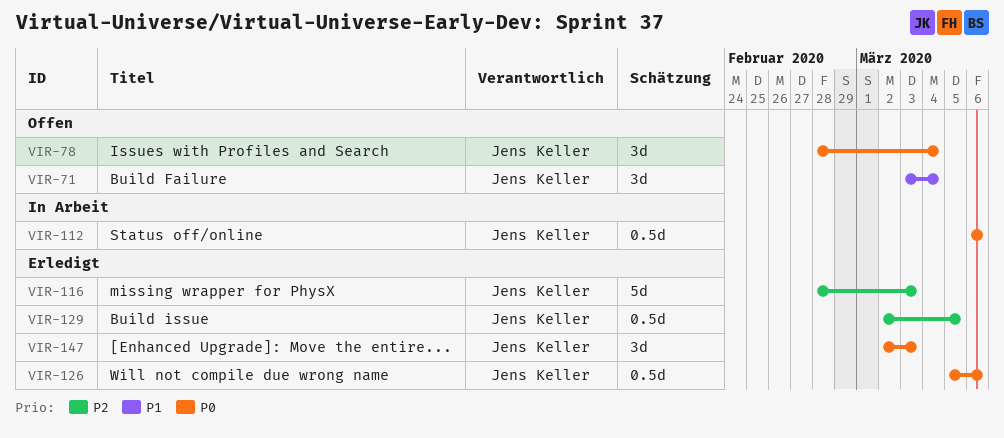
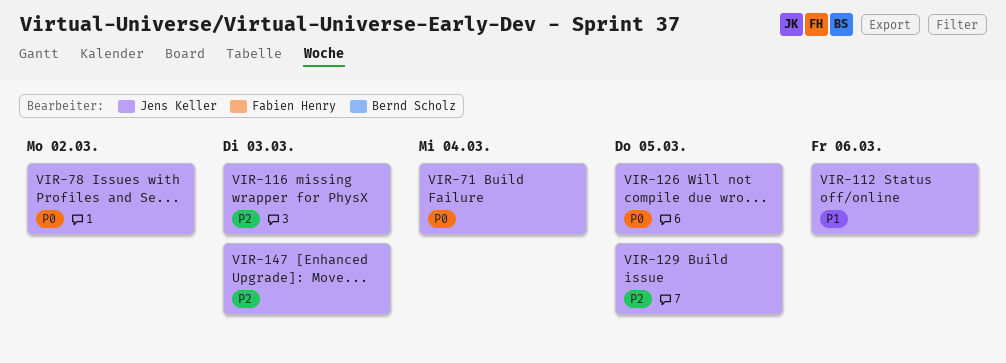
VIR-71, priority: P1 -> P0
VIR-78, due: Mar 4 -> Mar 2
VIR-112, priority: P0 -> P1
VIR-126, due: Mar 6 -> Mar 5
VIR-147, priority: P0 -> P2

